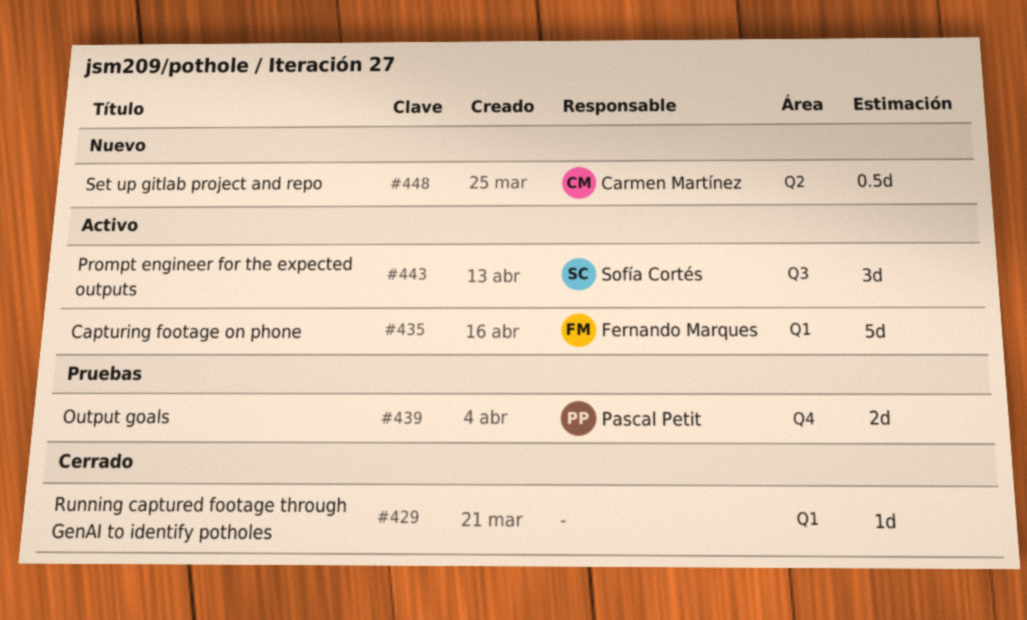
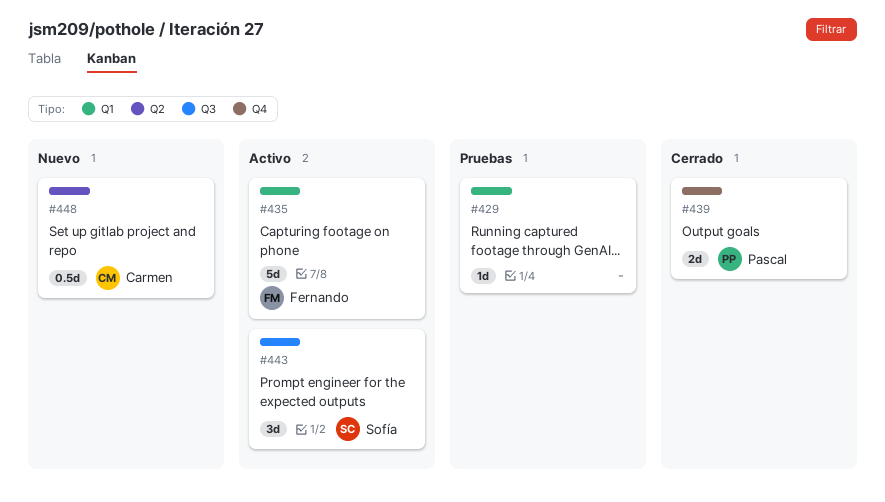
#429, status: Cerrado -> Pruebas
#439, status: Pruebas -> Cerrado

